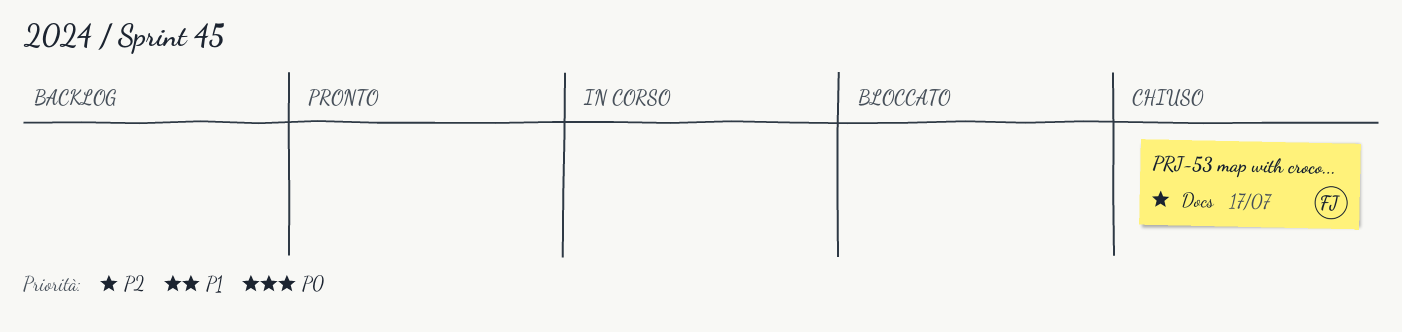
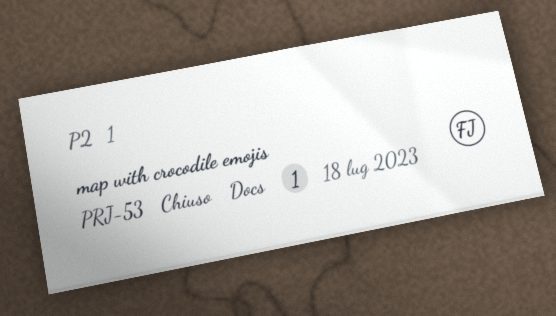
PRJ-53, due: Jul 17 -> Jul 18

